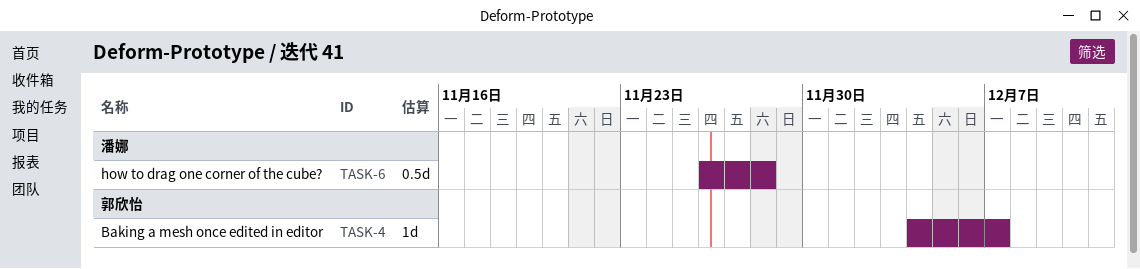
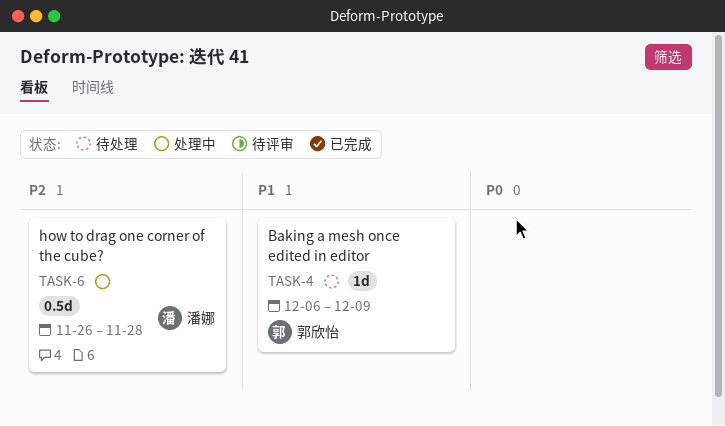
TASK-4, start: Dec 4 -> Dec 6
TASK-4, due: Dec 7 -> Dec 9

